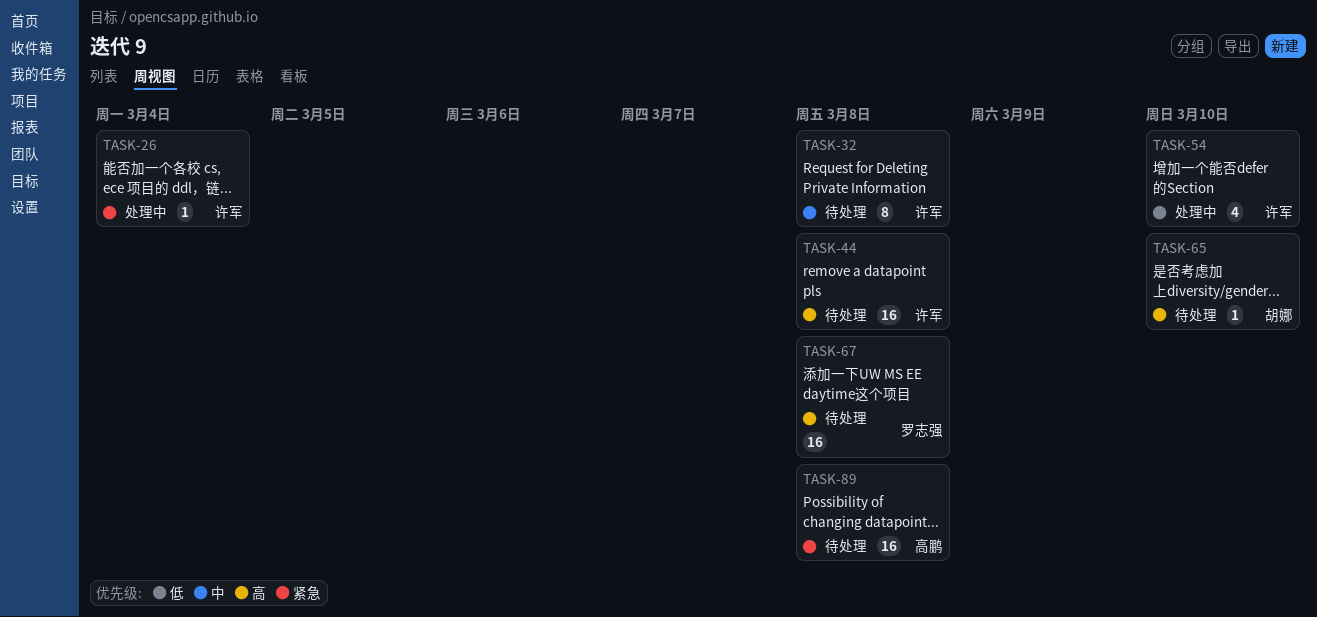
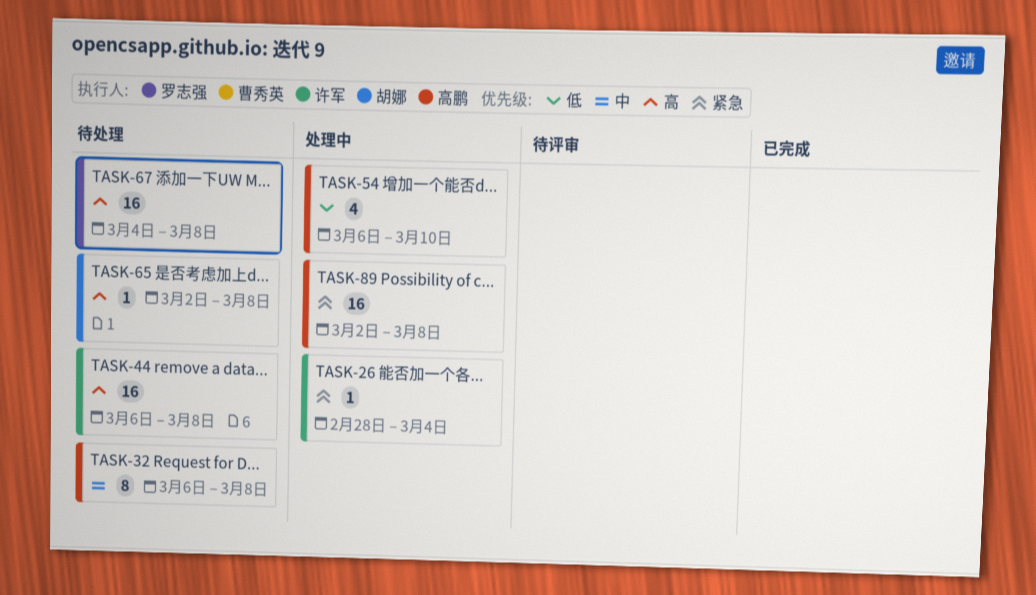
TASK-32, owner: 许军 -> 高鹏
TASK-54, owner: 许军 -> 高鹏
TASK-65, due: Mar 10 -> Mar 8
TASK-89, status: 待处理 -> 处理中

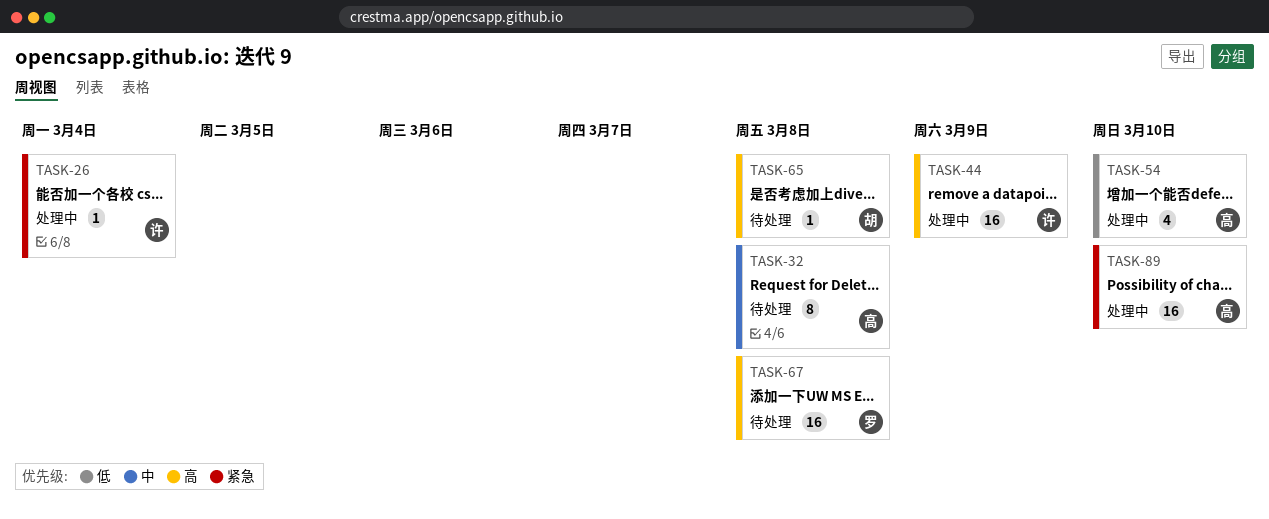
TASK-44, status: 待处理 -> 处理中
TASK-44, due: Mar 8 -> Mar 9
TASK-89, due: Mar 8 -> Mar 10

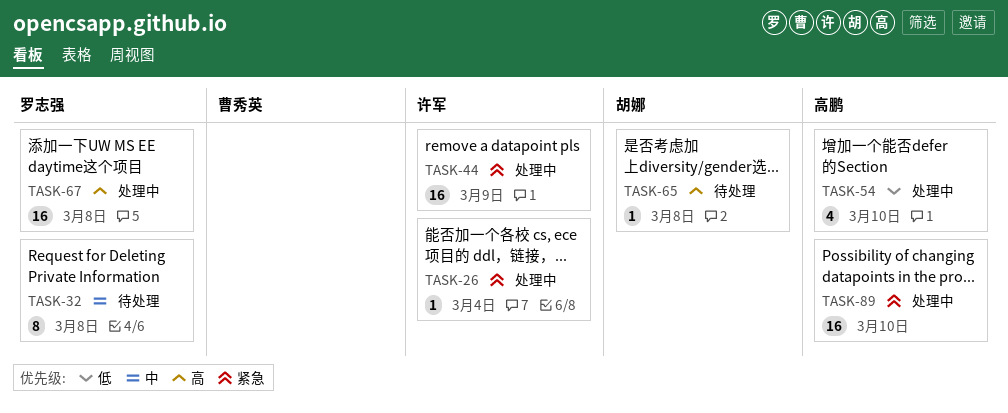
TASK-32, owner: 高鹏 -> 罗志强
TASK-44, priority: 高 -> 紧急
TASK-67, status: 待处理 -> 处理中

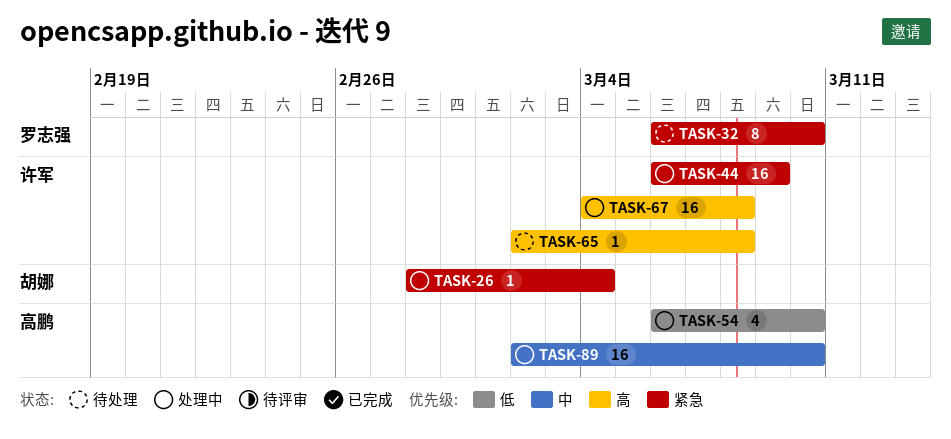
TASK-26, owner: 许军 -> 胡娜
TASK-32, priority: 中 -> 紧急
TASK-32, due: Mar 8 -> Mar 10
TASK-65, owner: 胡娜 -> 许军
TASK-67, owner: 罗志强 -> 许军
TASK-89, priority: 紧急 -> 中

